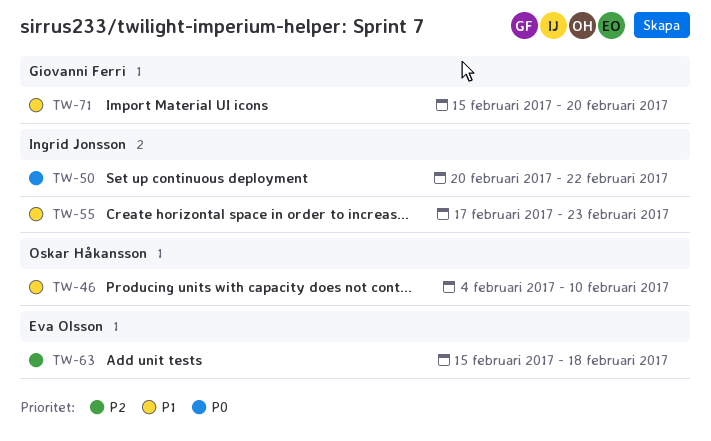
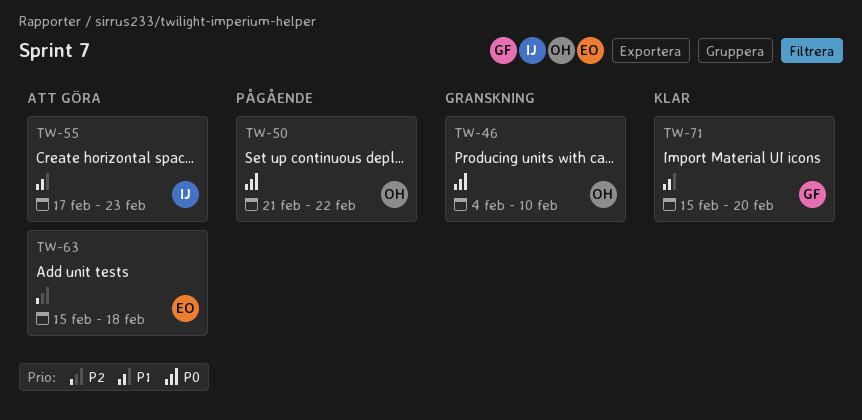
TW-46, priority: P1 -> P0
TW-50, owner: Ingrid Jonsson -> Oskar Håkansson
TW-50, start: Feb 20 -> Feb 21

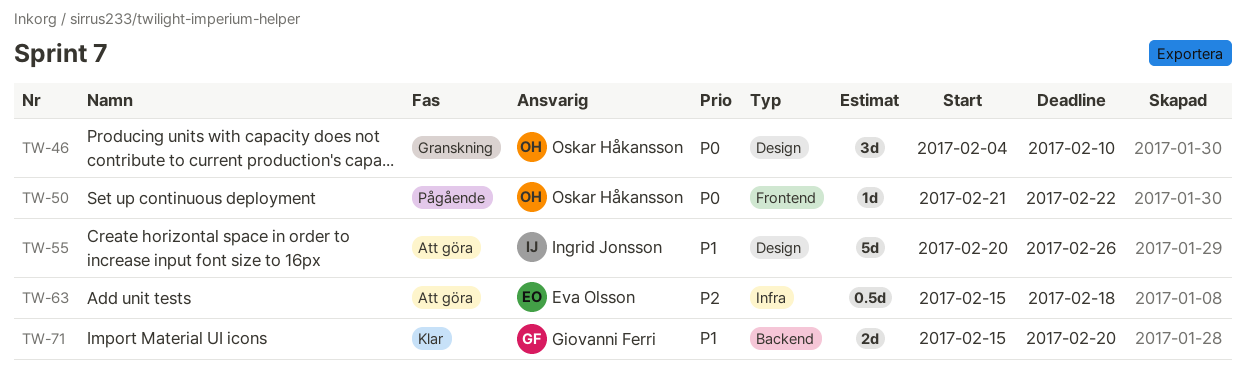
TW-55, start: Feb 17 -> Feb 20
TW-55, due: Feb 23 -> Feb 26

